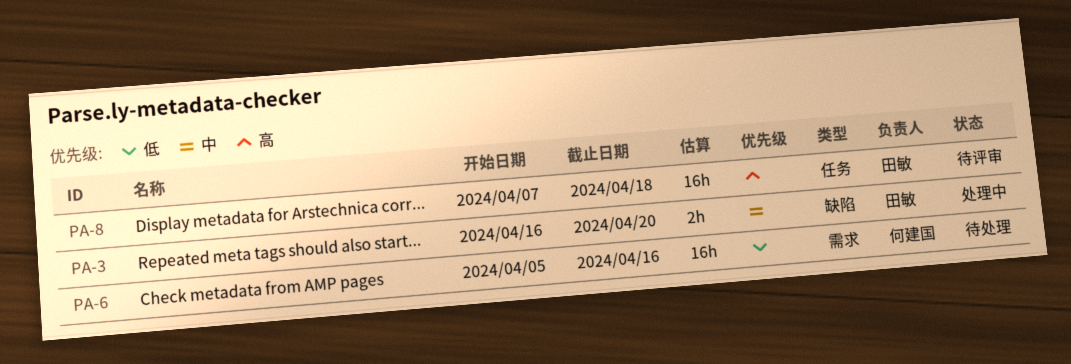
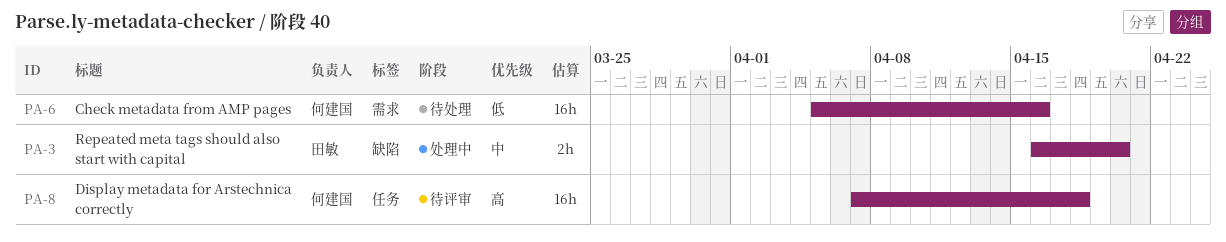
PA-8, owner: 田敏 -> 何建国

